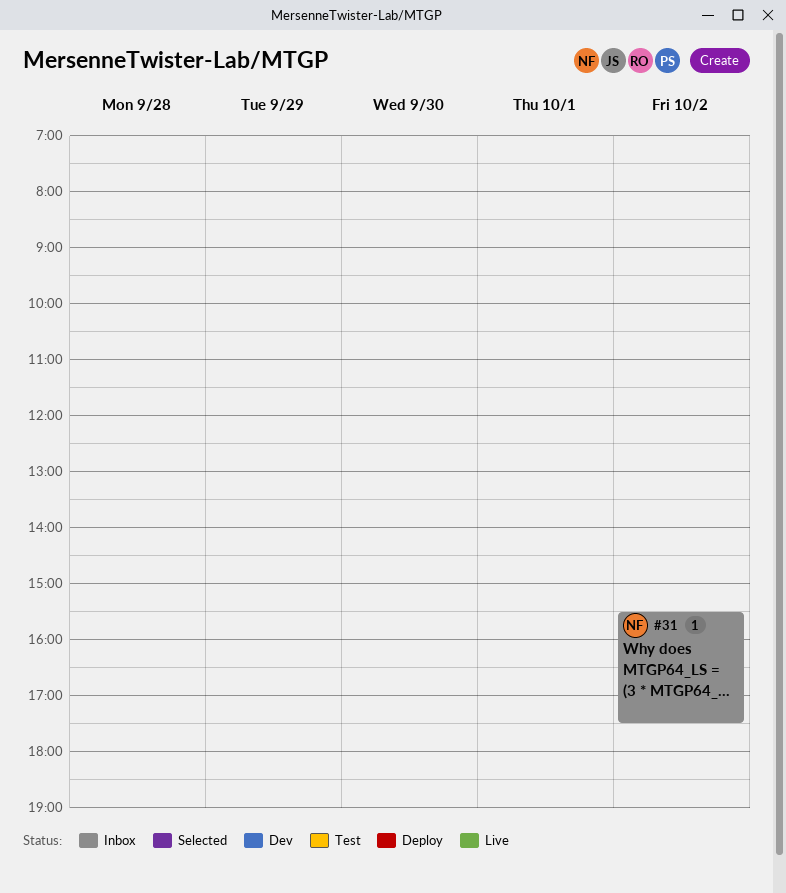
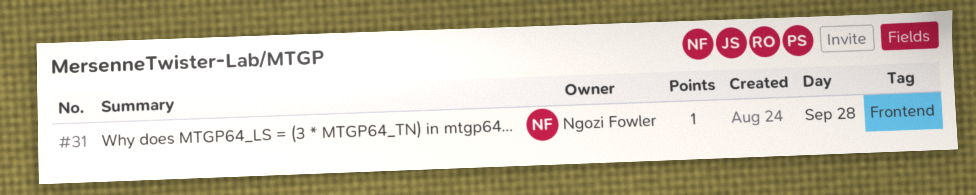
#31, day: Oct 2 -> Sep 28

